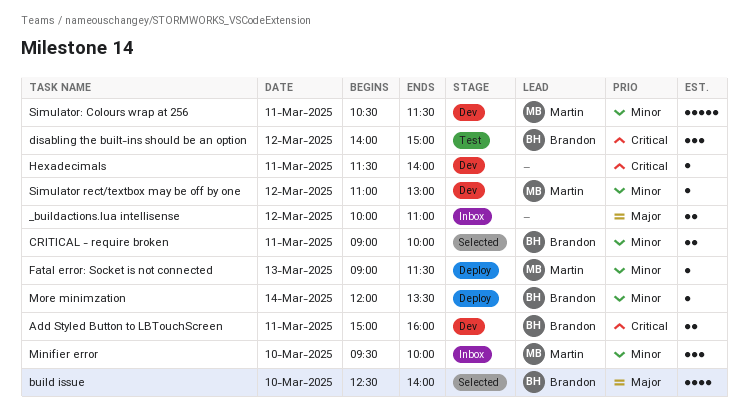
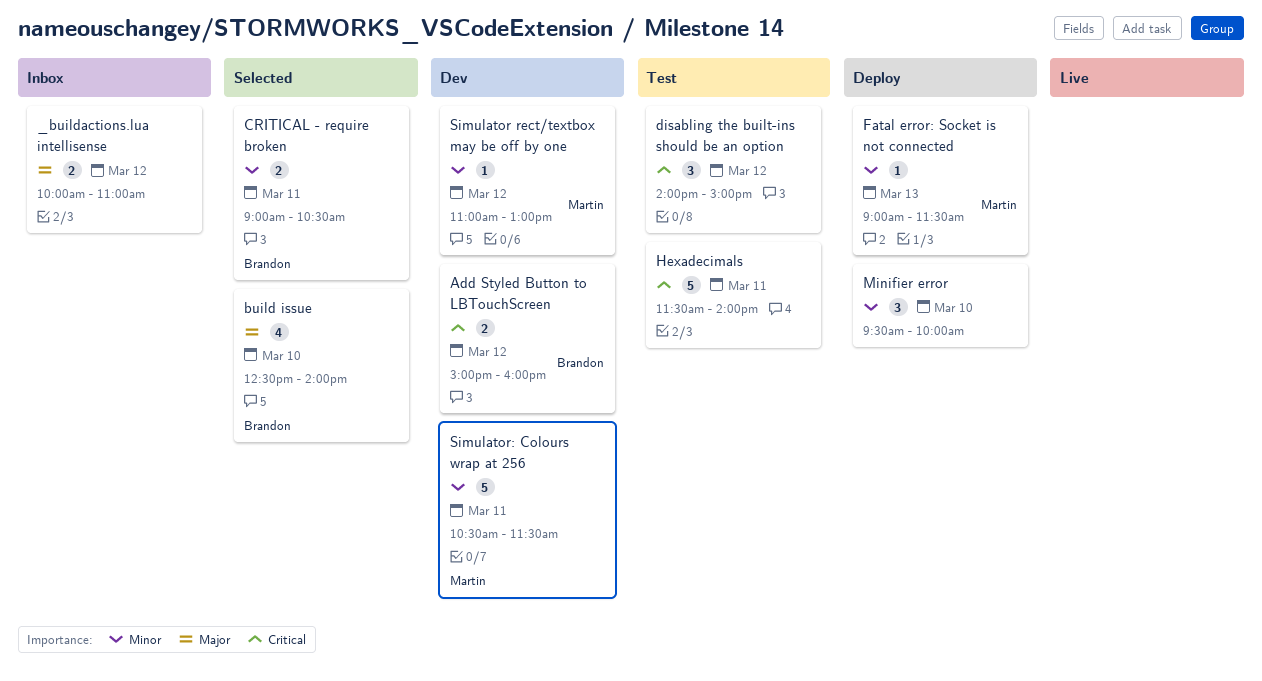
Add Styled Button to LBTouchScreen, day: Mar 11 -> Mar 12
CRITICAL - require broken, ends: 10:00 -> 10:30
disabling the built-ins should be an option, owner: Brandon -> none
Hexadecimals, status: Dev -> Test
Hexadecimals, estimate: 1 -> 5
Minifier error, status: Inbox -> Deploy
Minifier error, owner: Martin -> none
More minimzation: present -> none

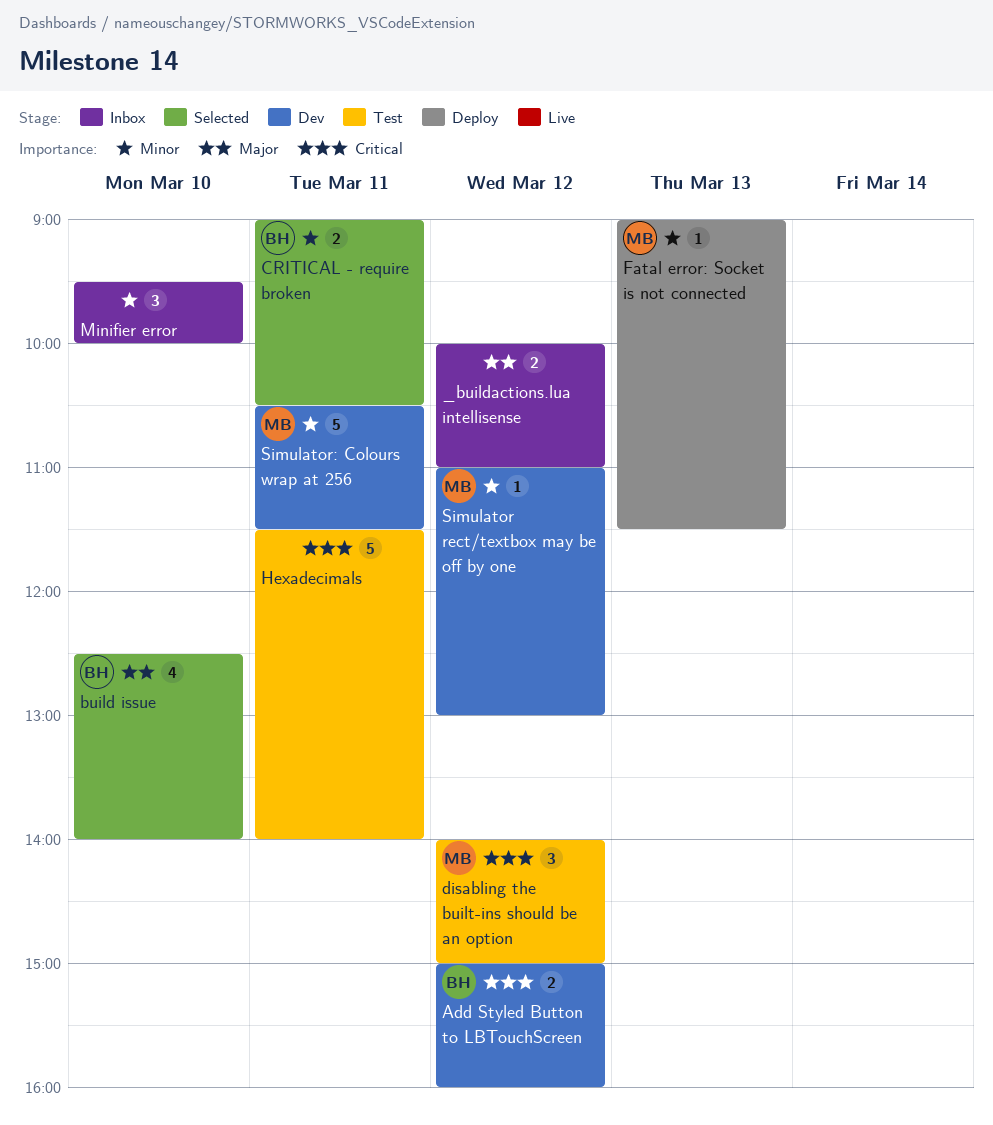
disabling the built-ins should be an option, owner: none -> Martin
Minifier error, status: Deploy -> Inbox

